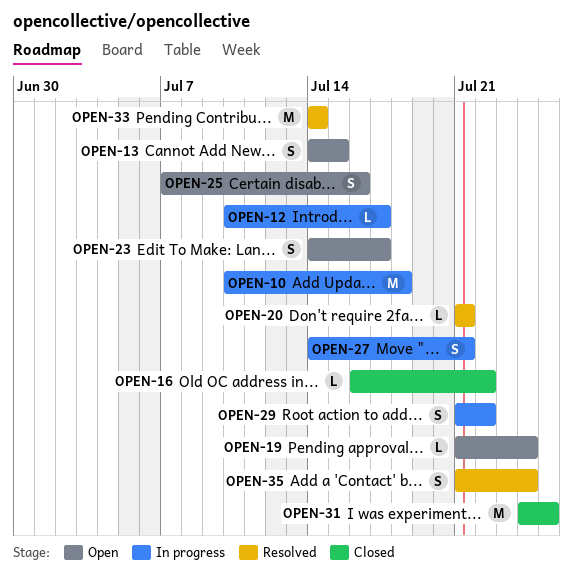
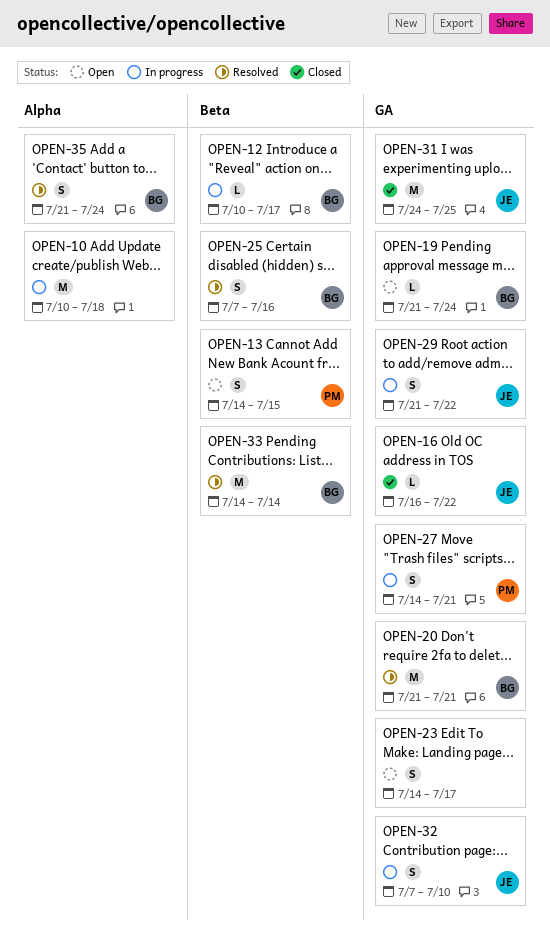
OPEN-20, estimate: L -> M
OPEN-25, status: Open -> Resolved
OPEN-32: none -> present

